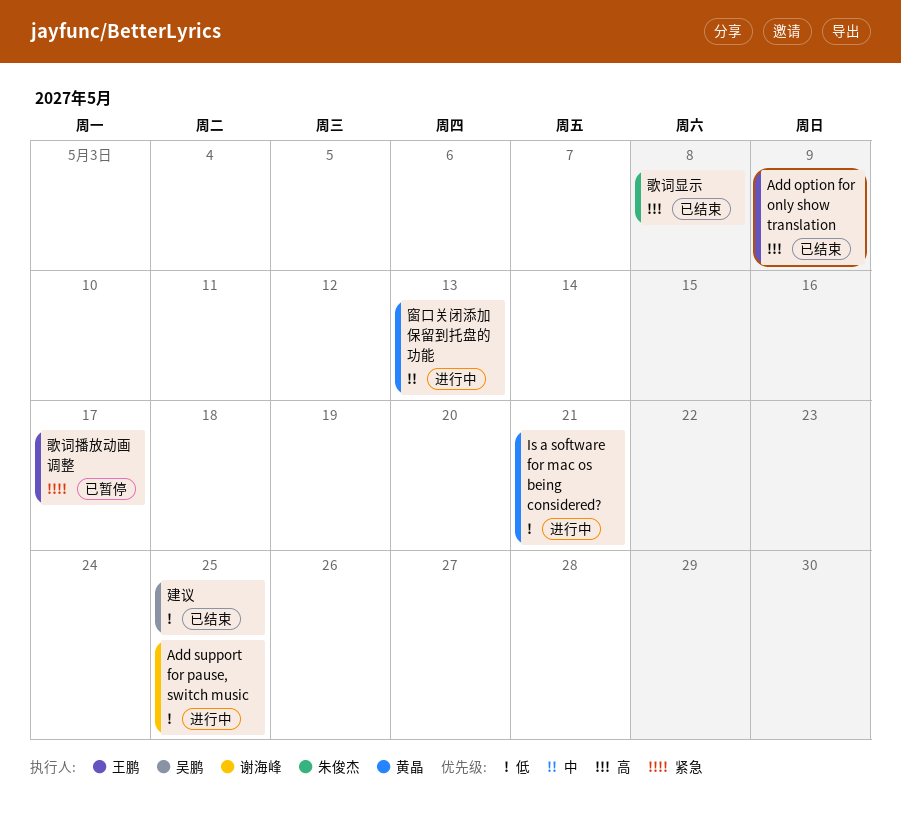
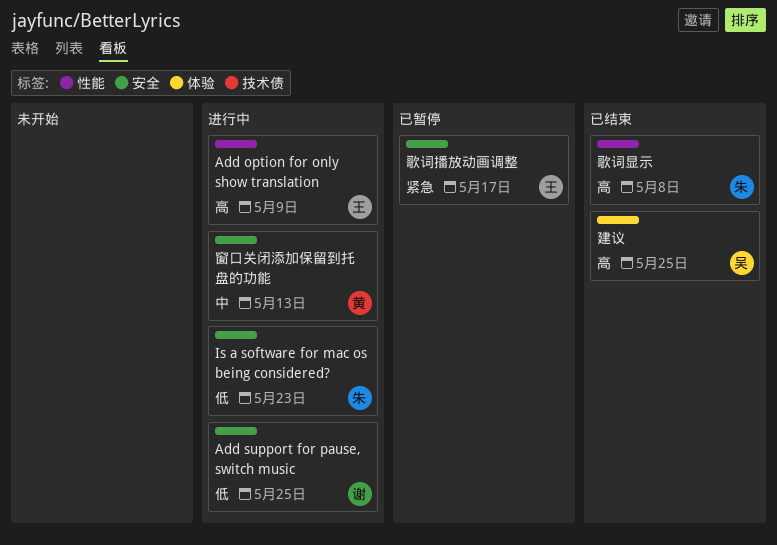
Add option for only show translation, status: 已结束 -> 进行中
Is a software for mac os being considered?, owner: 黄晶 -> 朱俊杰
Is a software for mac os being considered?, due: May 21 -> May 23
建议, priority: 低 -> 高

